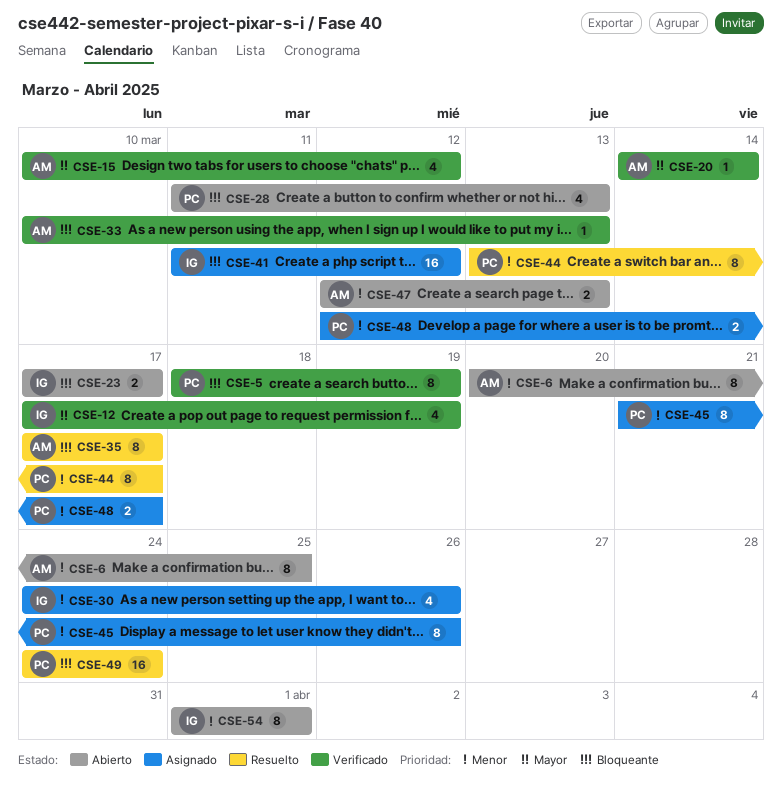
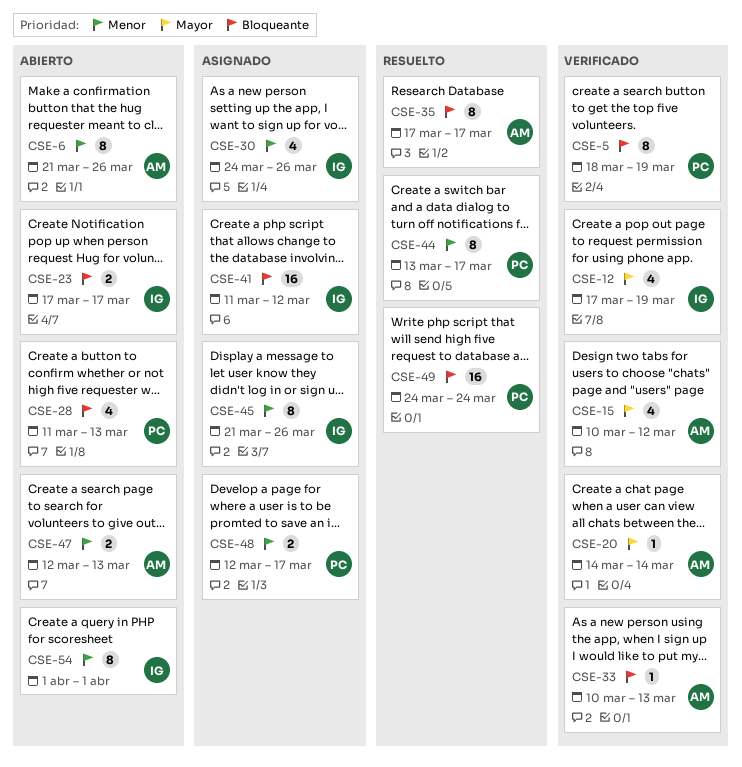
CSE-6, start: Mar 20 -> Mar 21
CSE-6, due: Mar 25 -> Mar 26
CSE-45, owner: PC -> IG

